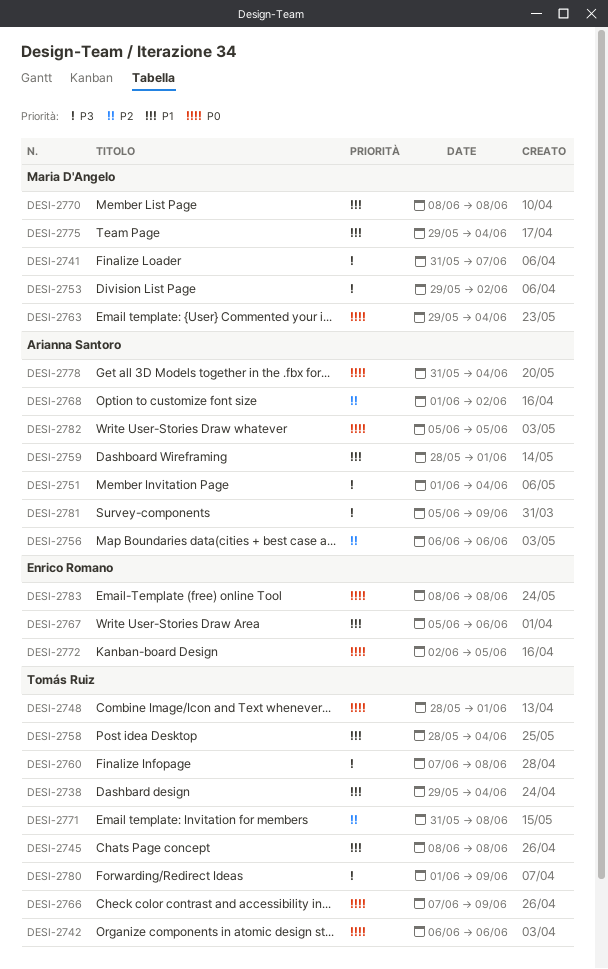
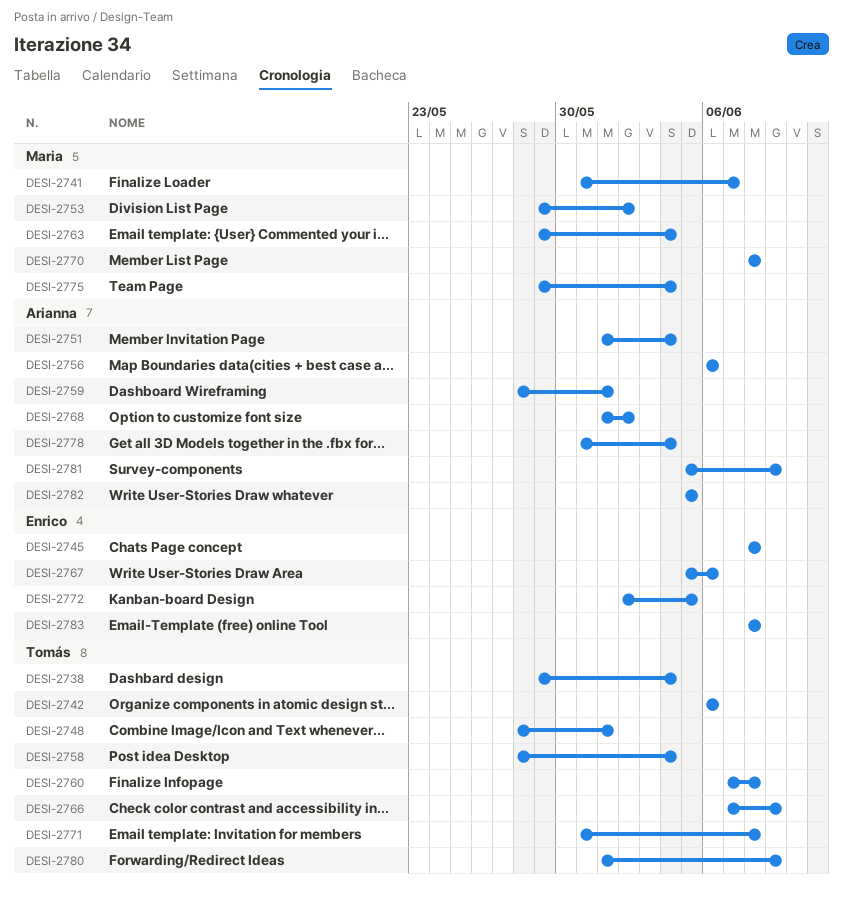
DESI-2745, owner: Tomás Ruiz -> Enrico Romano

